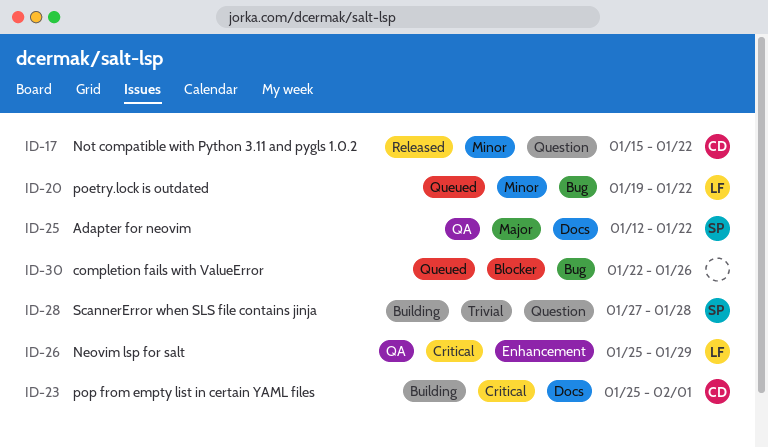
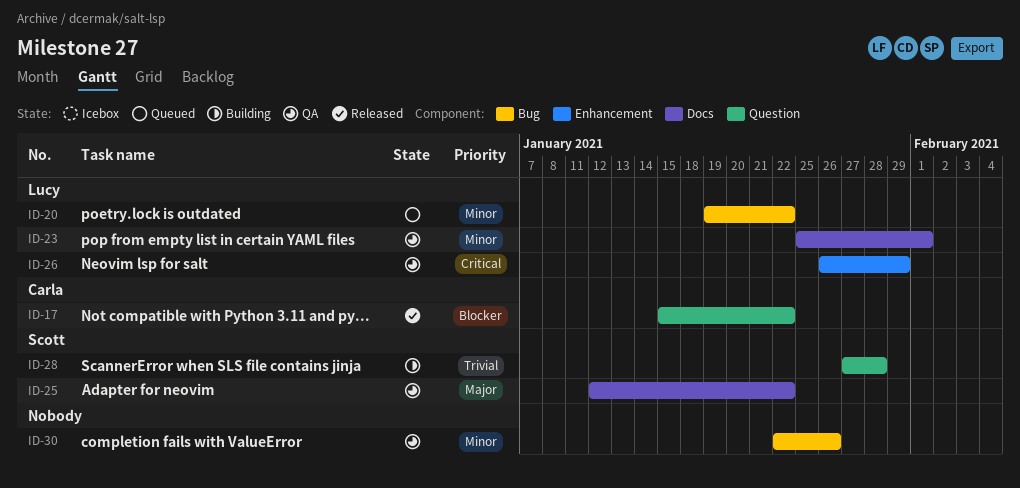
ID-17, priority: Minor -> Blocker
ID-23, status: Building -> QA
ID-23, owner: Carla -> Lucy
ID-23, priority: Critical -> Minor
ID-26, start: Jan 25 -> Jan 26
ID-30, status: Queued -> QA
ID-30, priority: Blocker -> Minor

